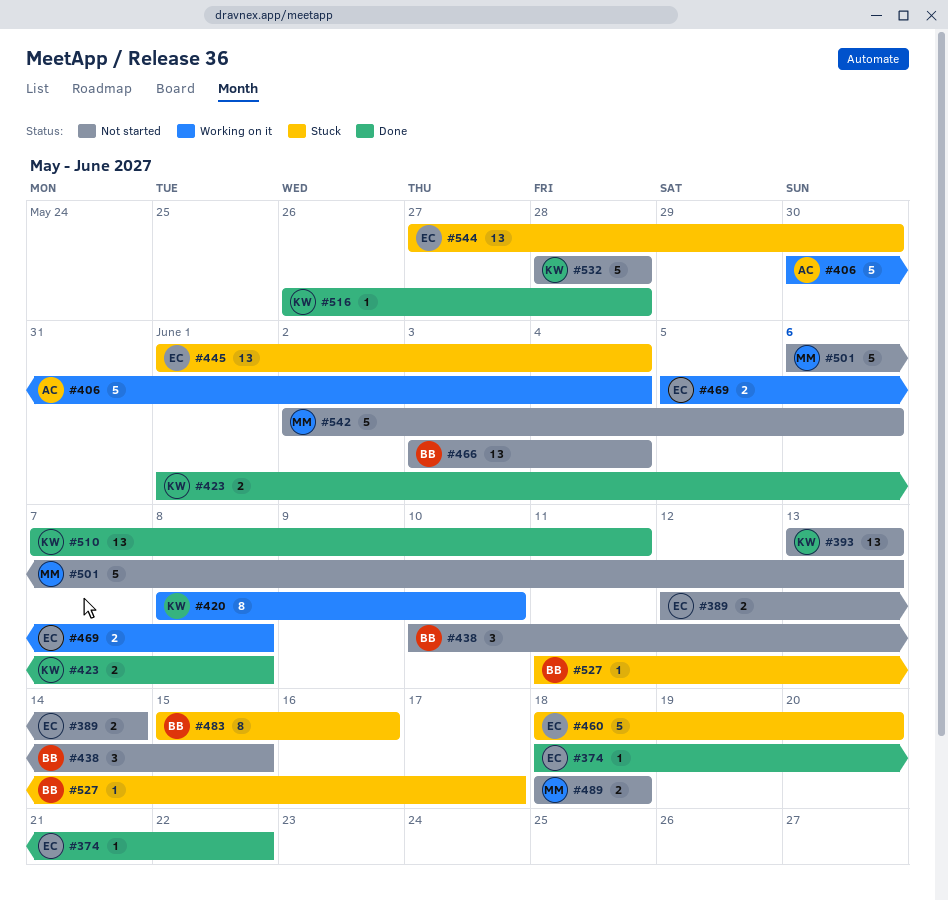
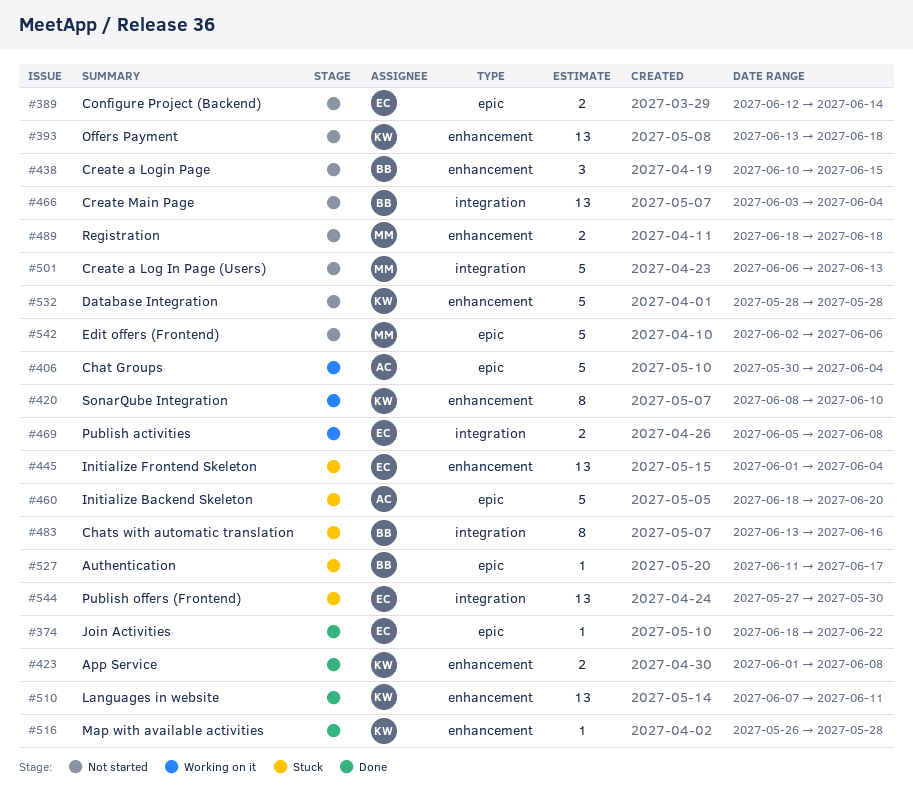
#393, due: Jun 13 -> Jun 18
#460, owner: EC -> AC
#483, start: Jun 15 -> Jun 13

